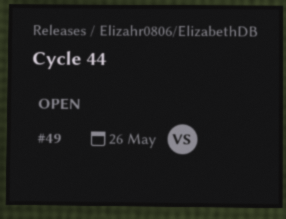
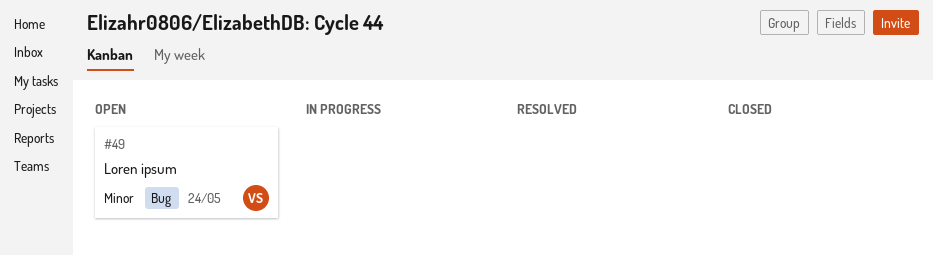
#49, due: May 26 -> May 24

